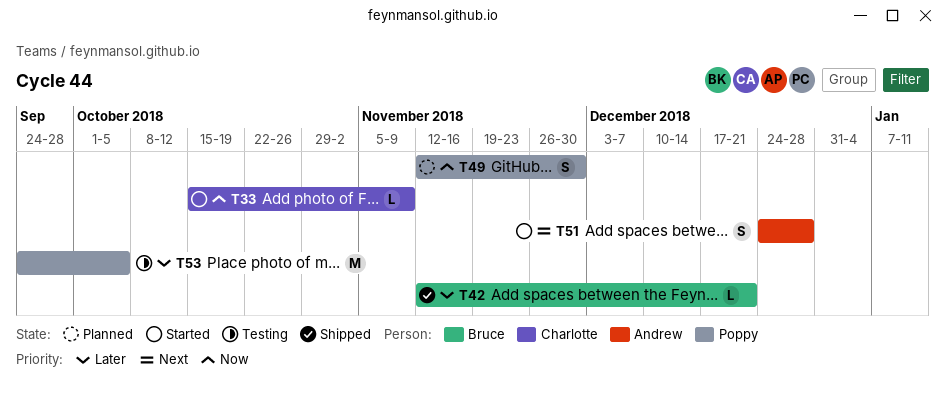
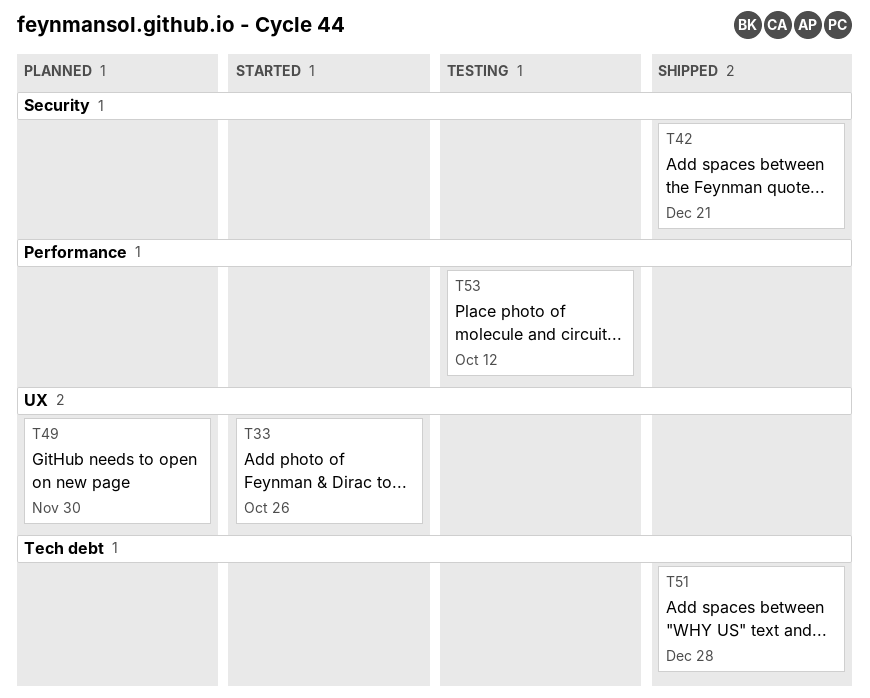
T33, due: Nov 9 -> Oct 26
T51, status: Started -> Shipped
T53, due: Oct 5 -> Oct 12

